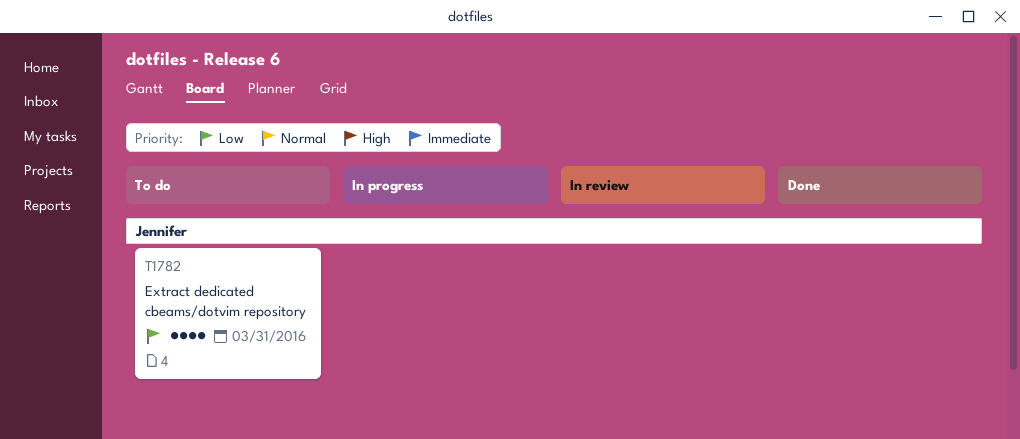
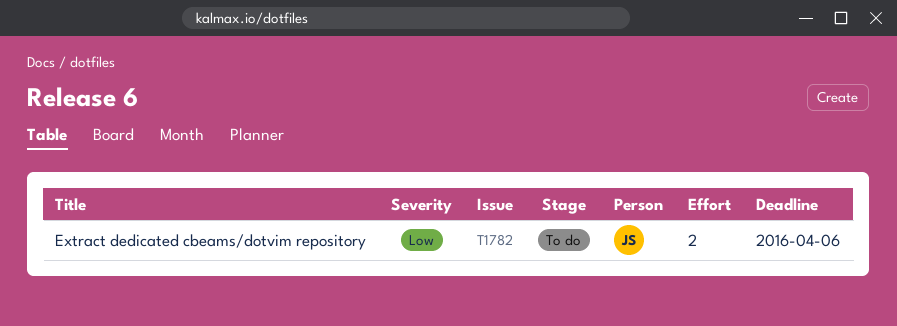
T1782, estimate: 4 -> 2
T1782, due: Mar 31 -> Apr 6

